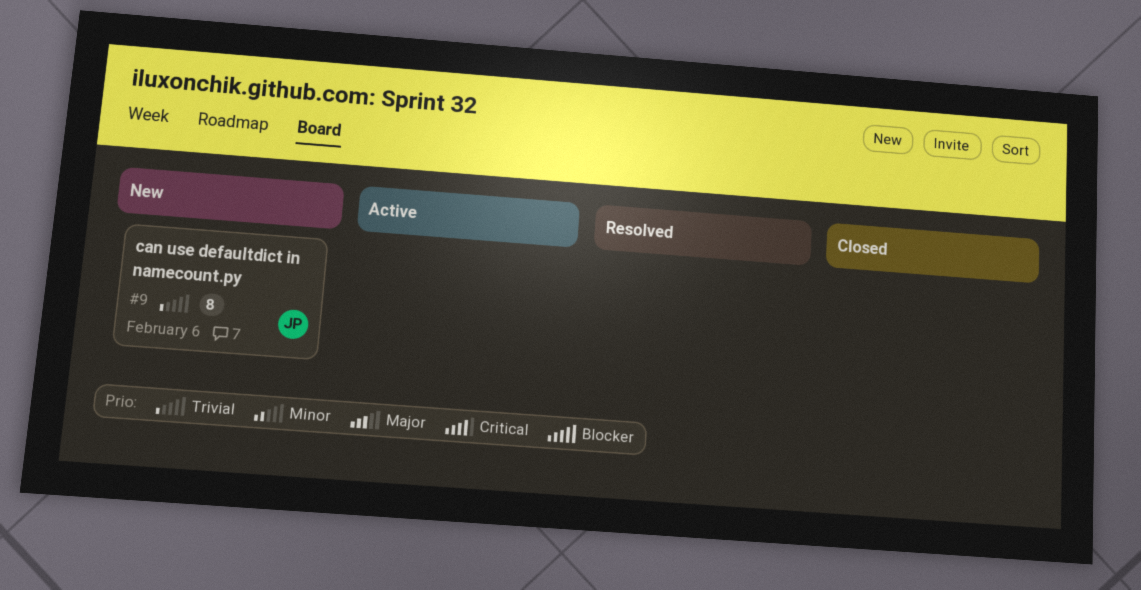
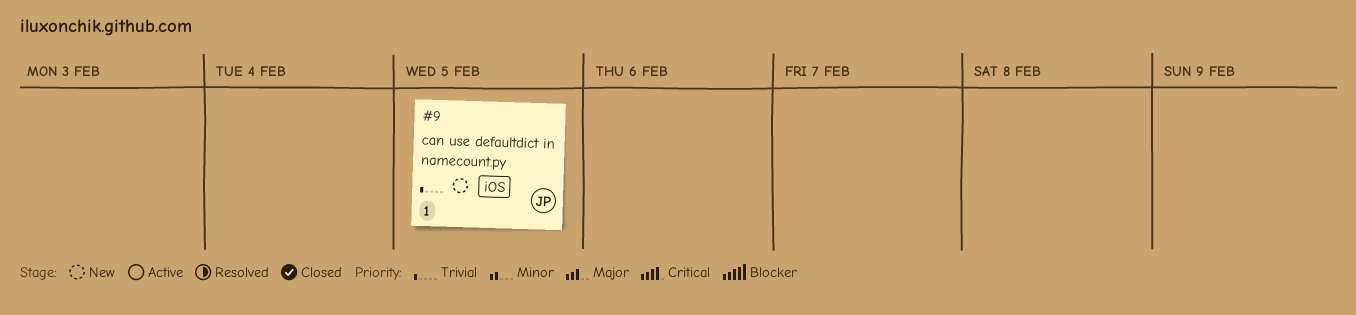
#9, estimate: 8 -> 1
#9, due: Feb 6 -> Feb 5

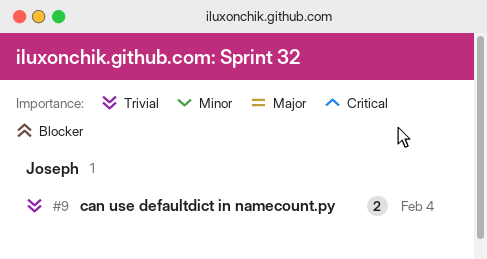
#9, estimate: 1 -> 2
#9, due: Feb 5 -> Feb 4

